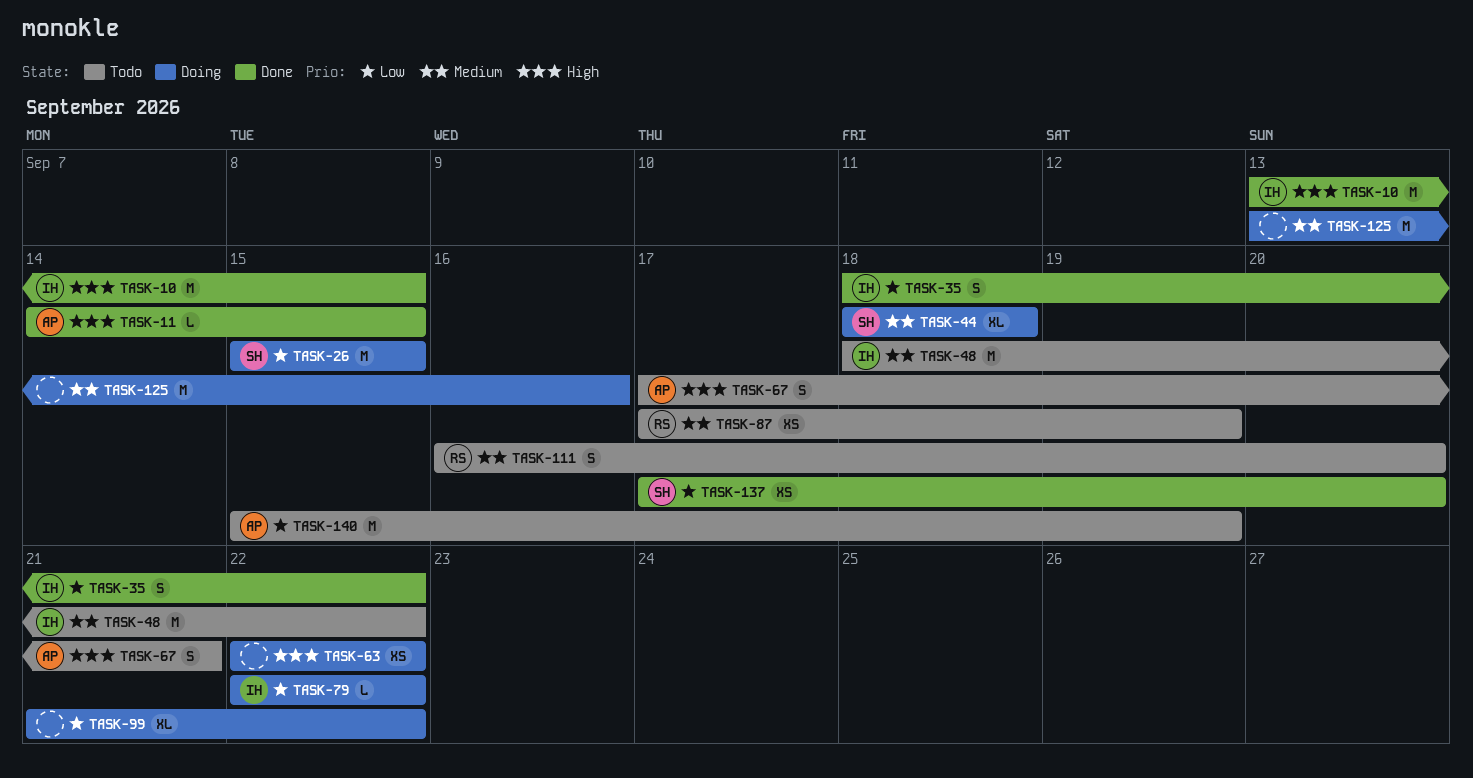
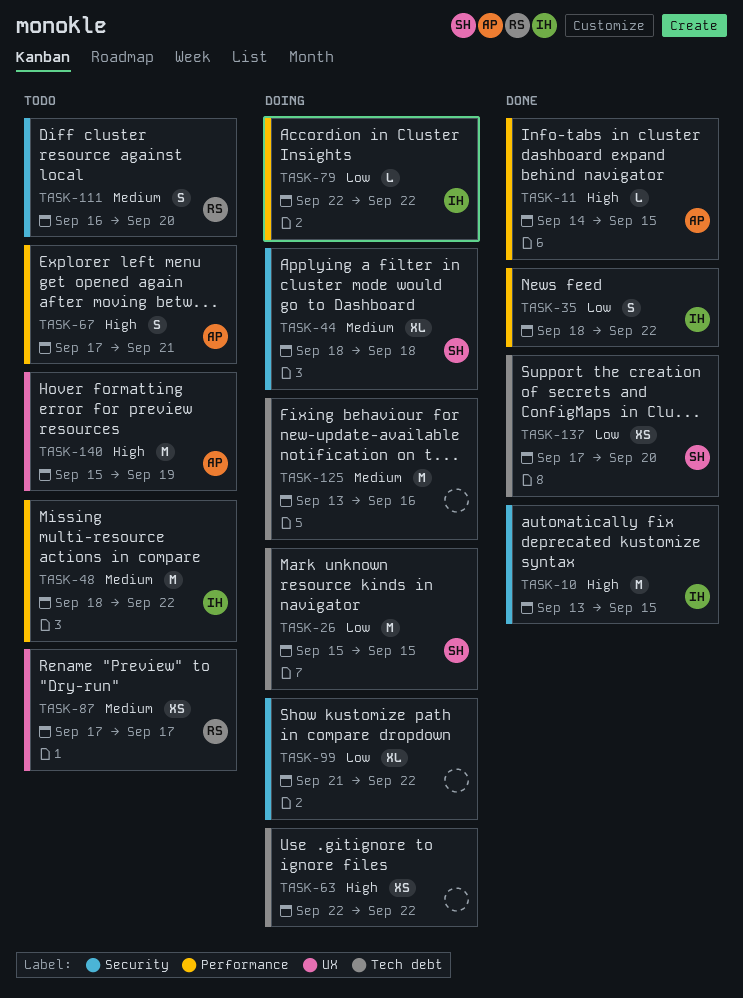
TASK-87, due: Sep 19 -> Sep 17
TASK-140, priority: Low -> High

